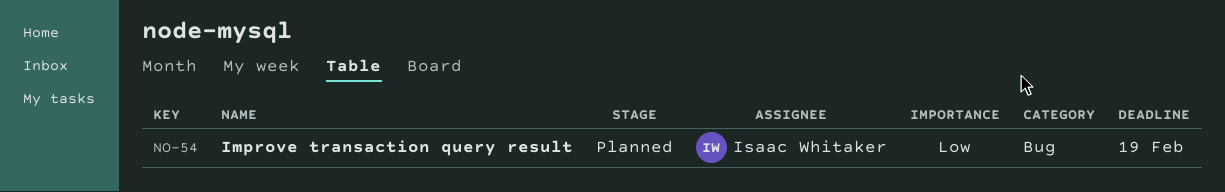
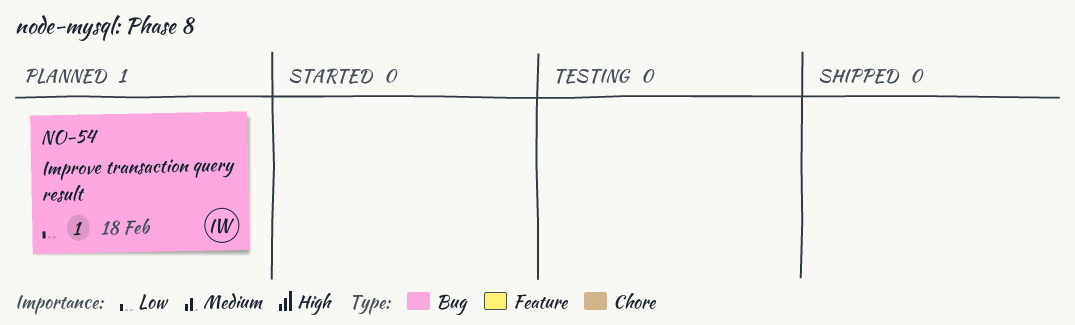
NO-54, due: Feb 19 -> Feb 18

